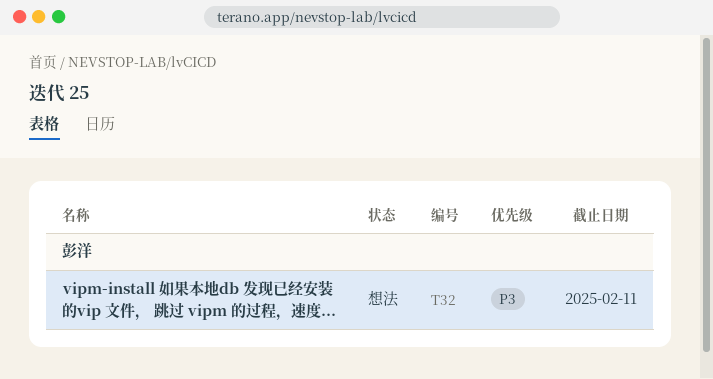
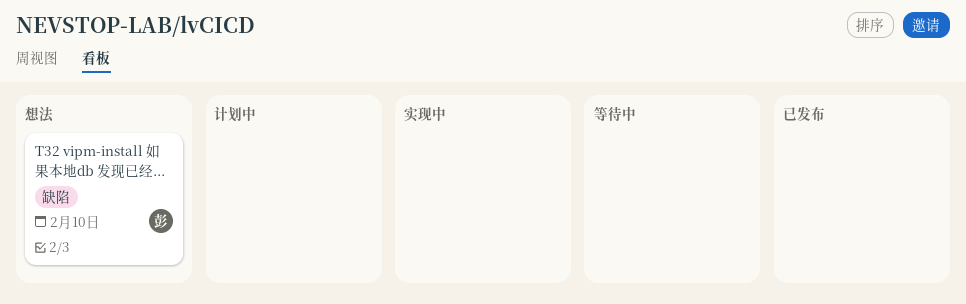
T32, due: Feb 11 -> Feb 10

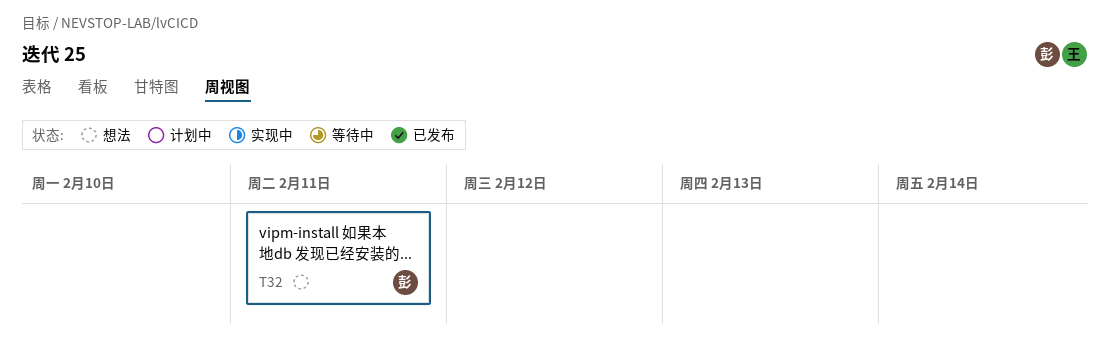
T32, due: Feb 10 -> Feb 11

